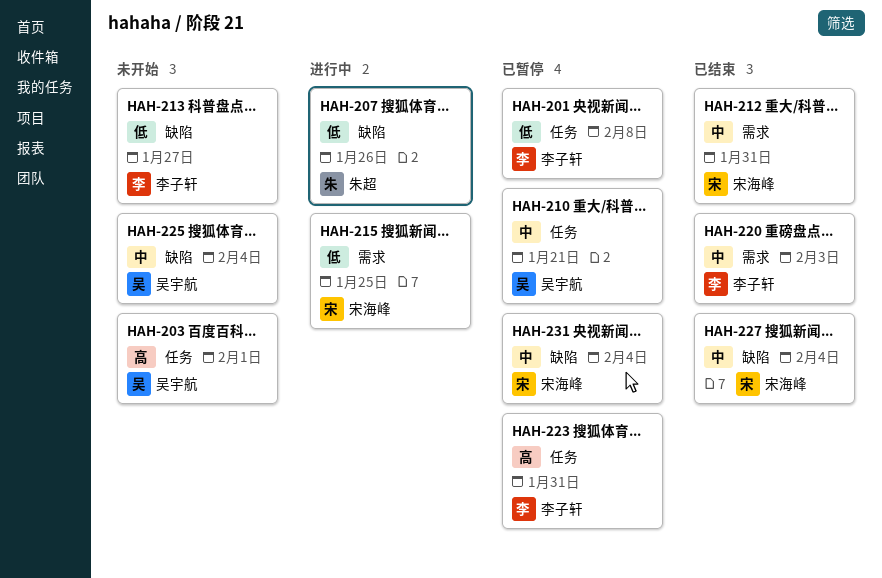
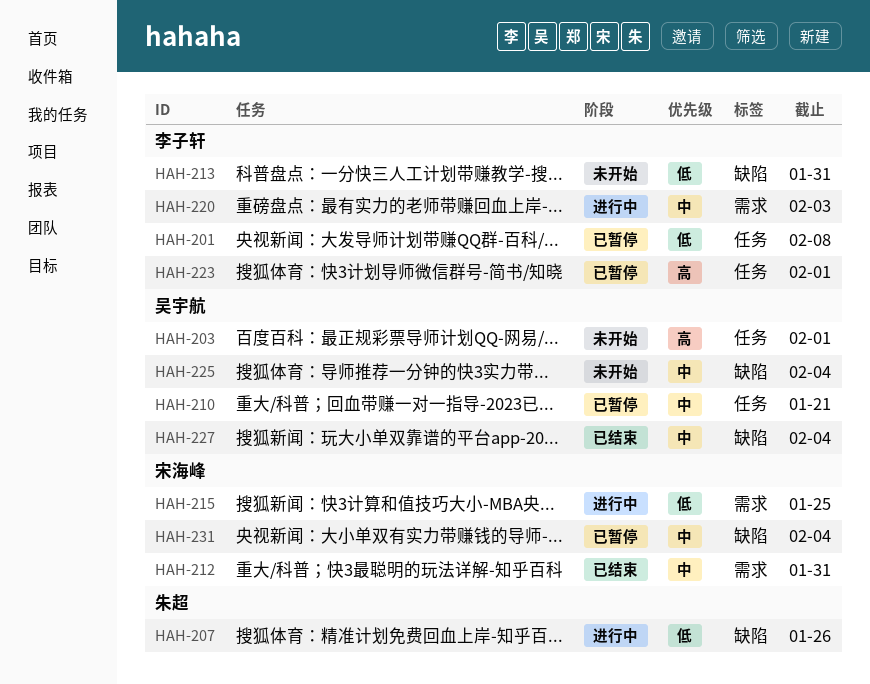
HAH-213, due: Jan 27 -> Jan 31
HAH-220, status: 已结束 -> 进行中
HAH-223, due: Jan 31 -> Feb 1
HAH-227, owner: 宋海峰 -> 吴宇航

